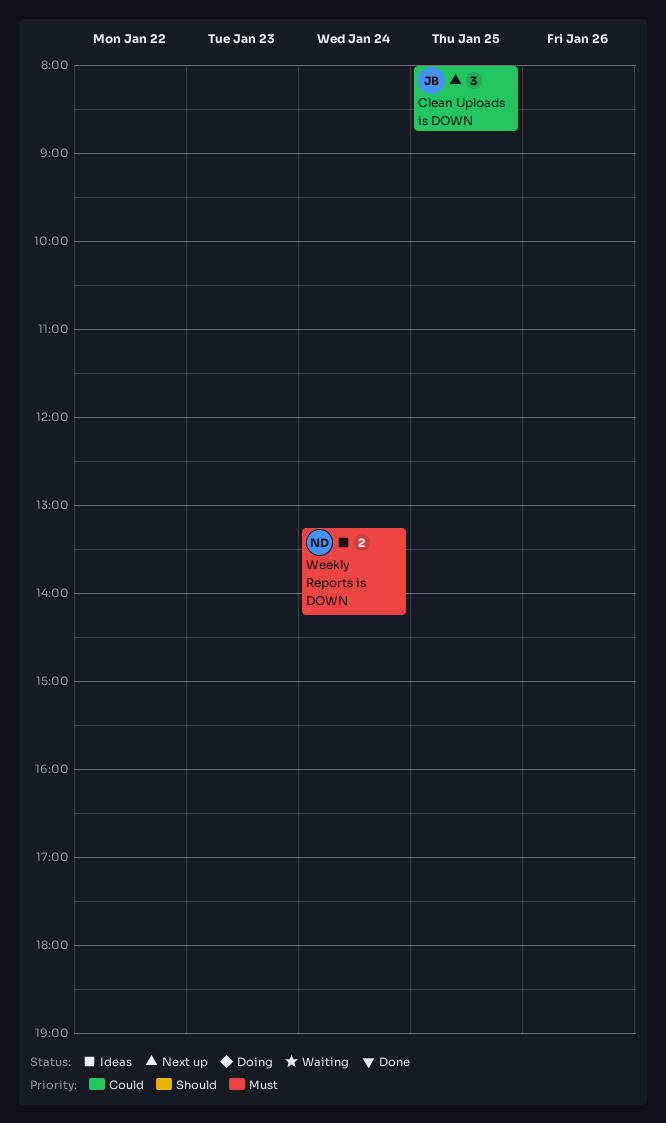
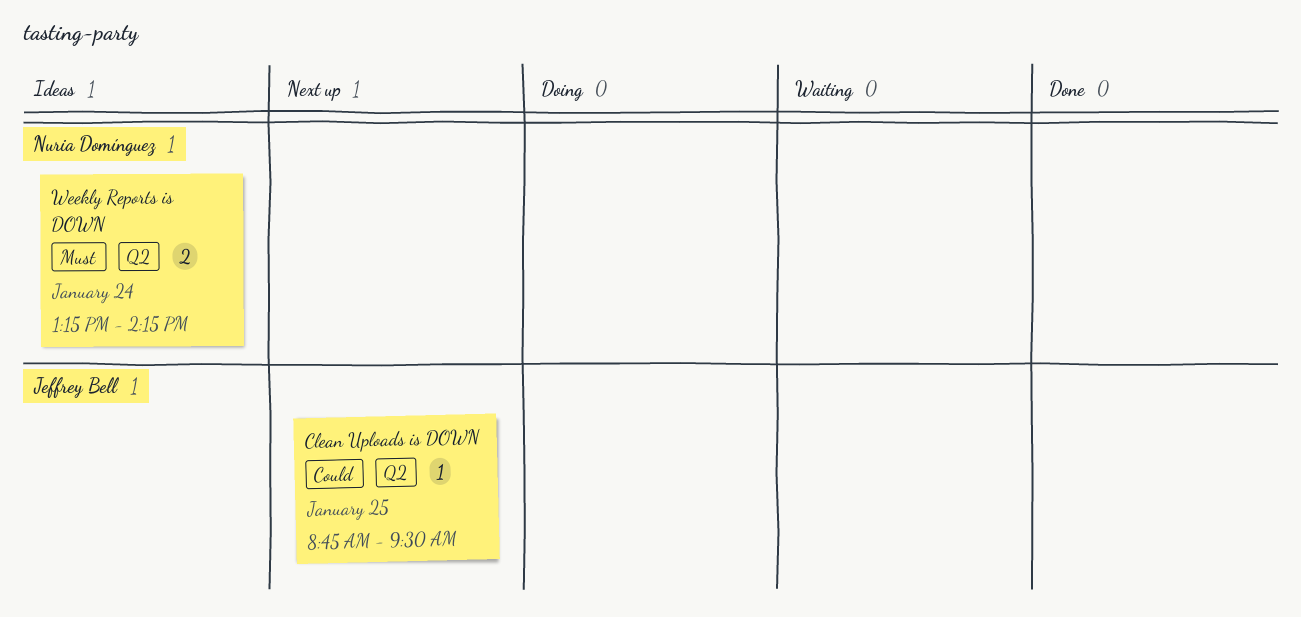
Clean Uploads is DOWN, estimate: 3 -> 1
Clean Uploads is DOWN, begins: 08:00 -> 08:45
Clean Uploads is DOWN, ends: 08:45 -> 09:30

